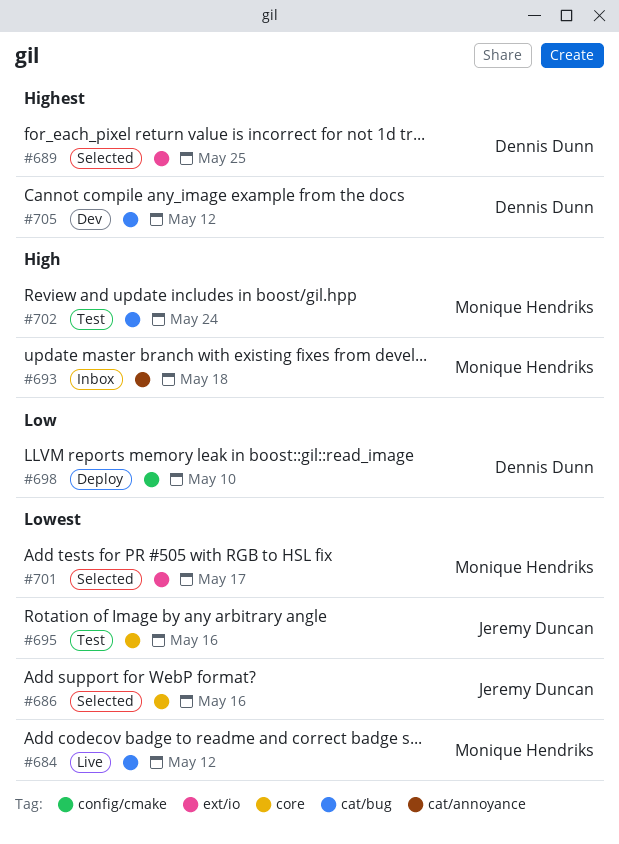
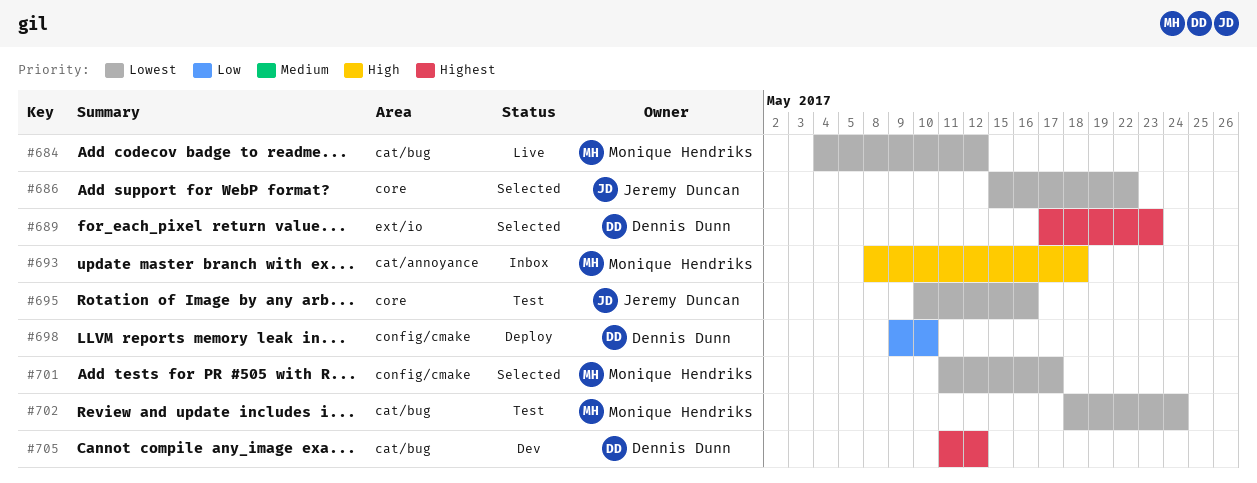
#686, due: May 16 -> May 22
#689, due: May 25 -> May 23
#701, label: ext/io -> config/cmake
#702, priority: High -> Lowest

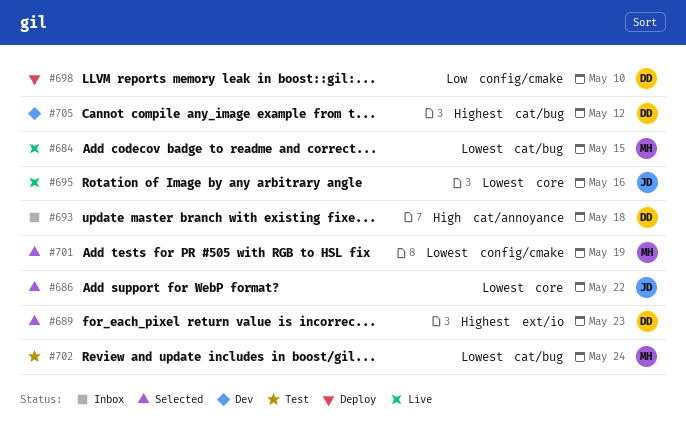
#684, due: May 12 -> May 15
#693, owner: Monique Hendriks -> Dennis Dunn
#695, status: Test -> Live
#701, due: May 17 -> May 19

